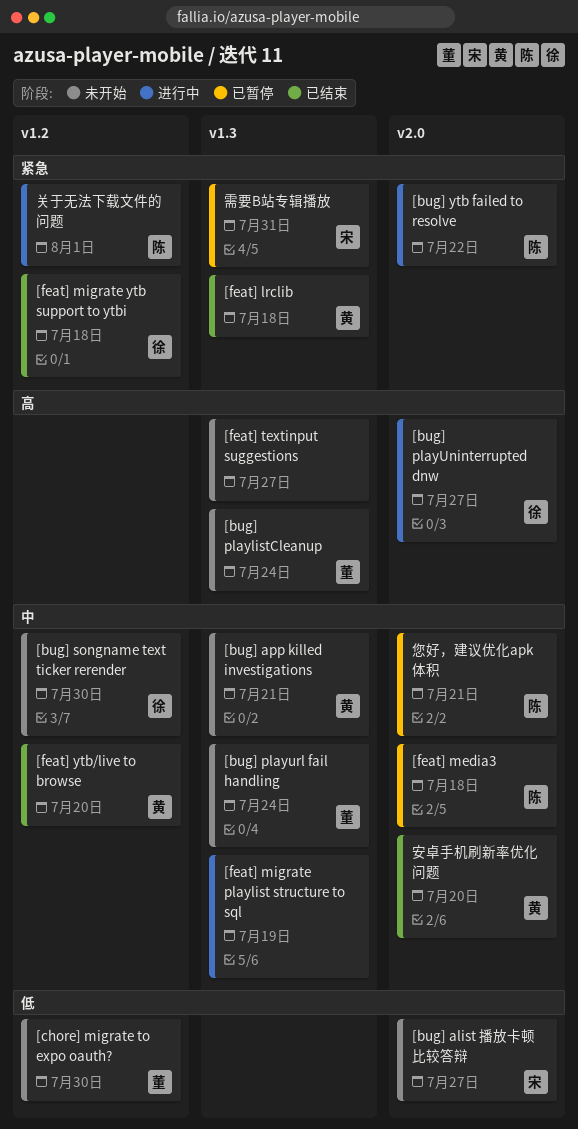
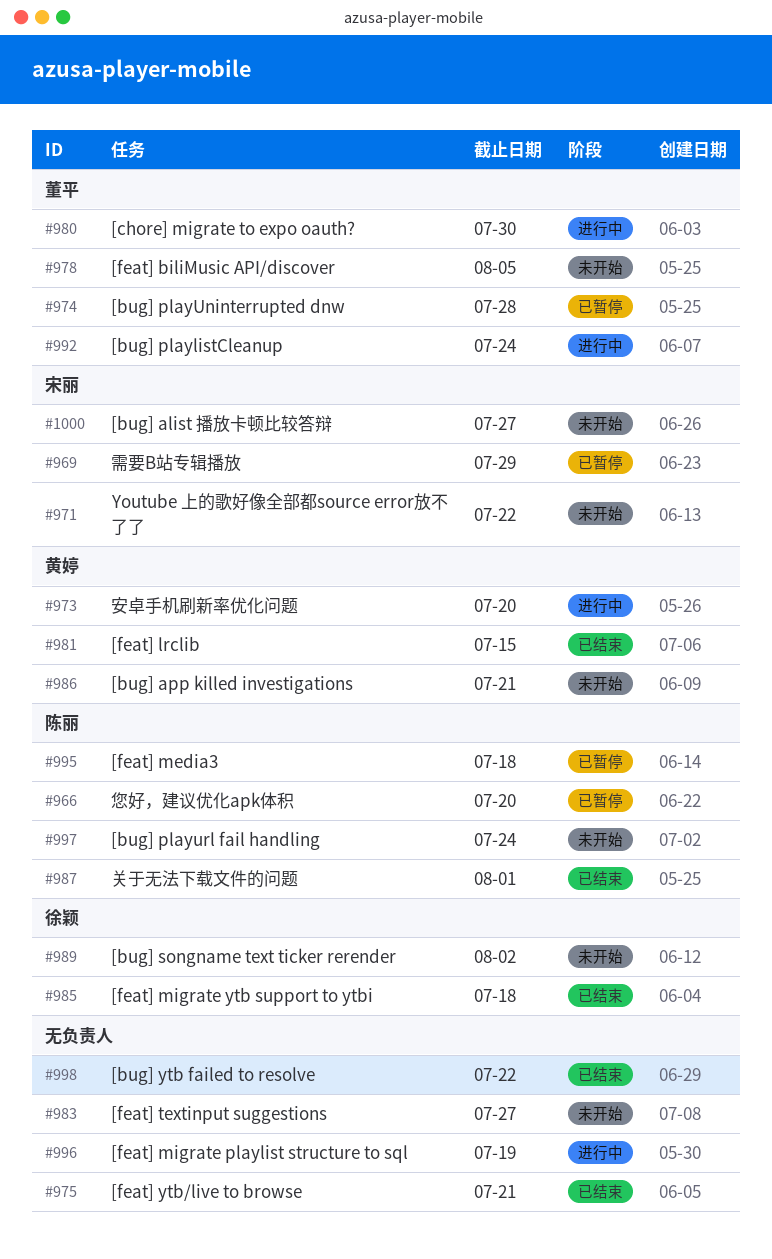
[bug] playlistCleanup, status: 未开始 -> 进行中
[bug] playUninterrupted dnw, status: 进行中 -> 已暂停
[bug] playUninterrupted dnw, owner: 徐颖 -> 董平
[bug] playUninterrupted dnw, due: Jul 27 -> Jul 28
[bug] playurl fail handling, owner: 董平 -> 陈丽
[bug] songname text ticker rerender, due: Jul 30 -> Aug 2
[bug] ytb failed to resolve, status: 进行中 -> 已结束
[bug] ytb failed to resolve, owner: 陈丽 -> none
[chore] migrate to expo oauth?, status: 未开始 -> 进行中
[feat] biliMusic API/discover: none -> present
[feat] lrclib, due: Jul 18 -> Jul 15
[feat] ytb/live to browse, owner: 黄婷 -> none
[feat] ytb/live to browse, due: Jul 20 -> Jul 21
Youtube 上的歌好像全部都source error放不了了: none -> present
关于无法下载文件的问题, status: 进行中 -> 已结束
安卓手机刷新率优化问题, status: 已结束 -> 进行中
您好，建议优化apk体积, due: Jul 21 -> Jul 20
需要B站专辑播放, due: Jul 31 -> Jul 29

